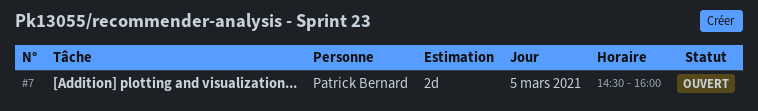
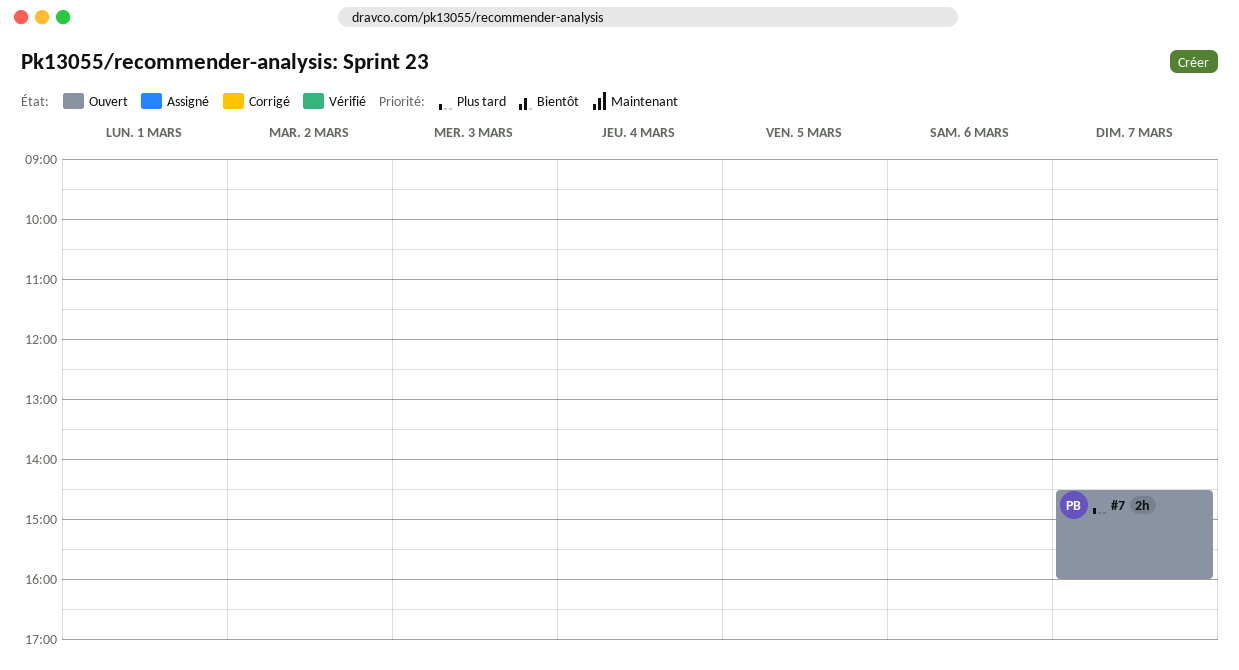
#7, estimate: 2d -> 2h
#7, day: Mar 5 -> Mar 7

